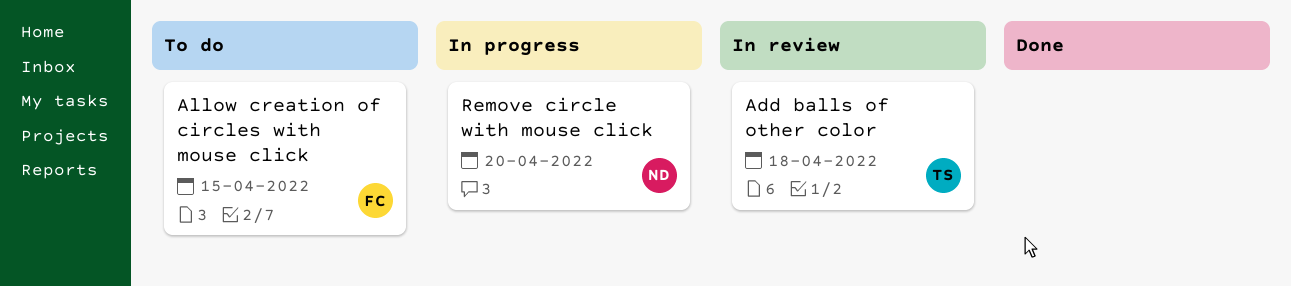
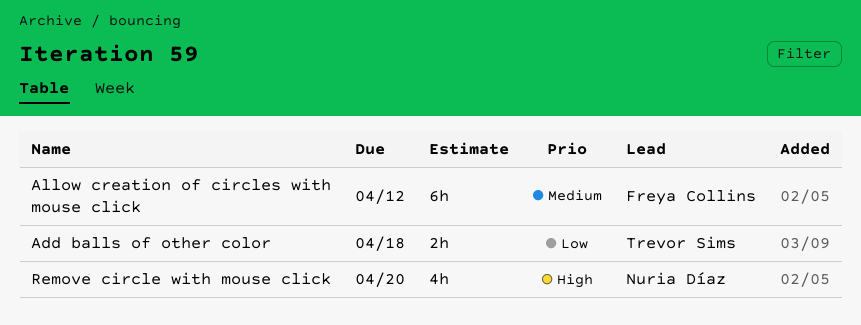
Allow creation of circles with mouse click, due: Apr 15 -> Apr 12

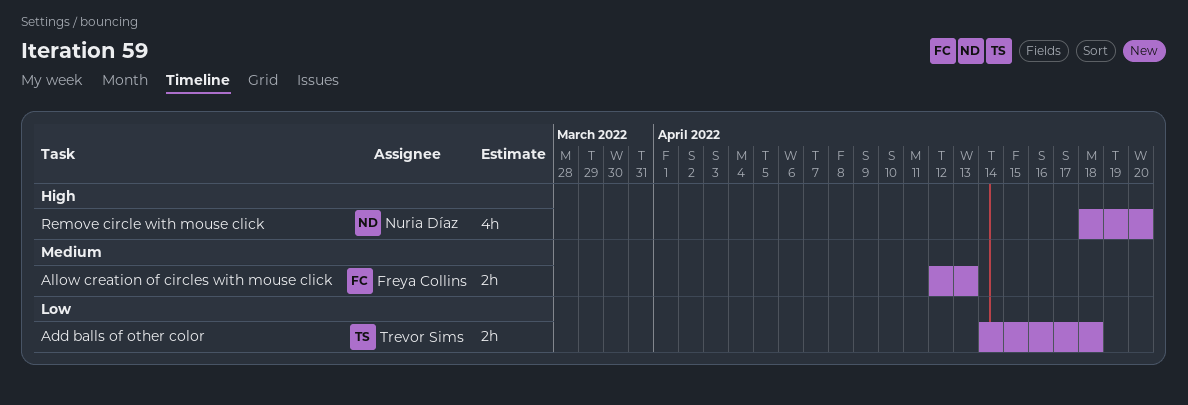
Allow creation of circles with mouse click, estimate: 6h -> 2h
Allow creation of circles with mouse click, due: Apr 12 -> Apr 13

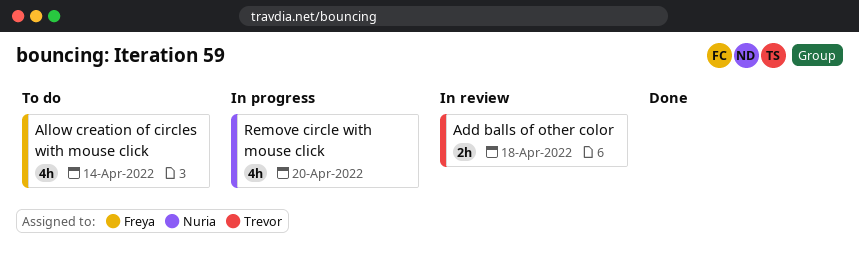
Allow creation of circles with mouse click, estimate: 2h -> 4h
Allow creation of circles with mouse click, due: Apr 13 -> Apr 14

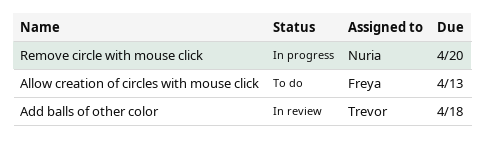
Allow creation of circles with mouse click, due: Apr 14 -> Apr 13

